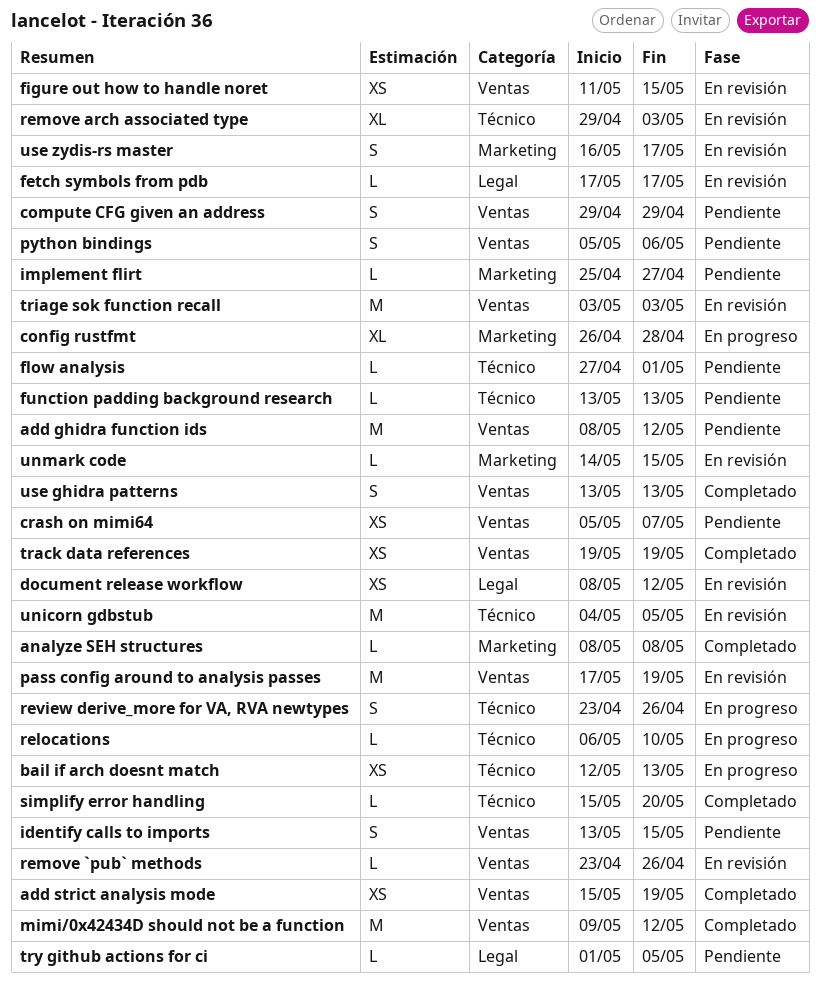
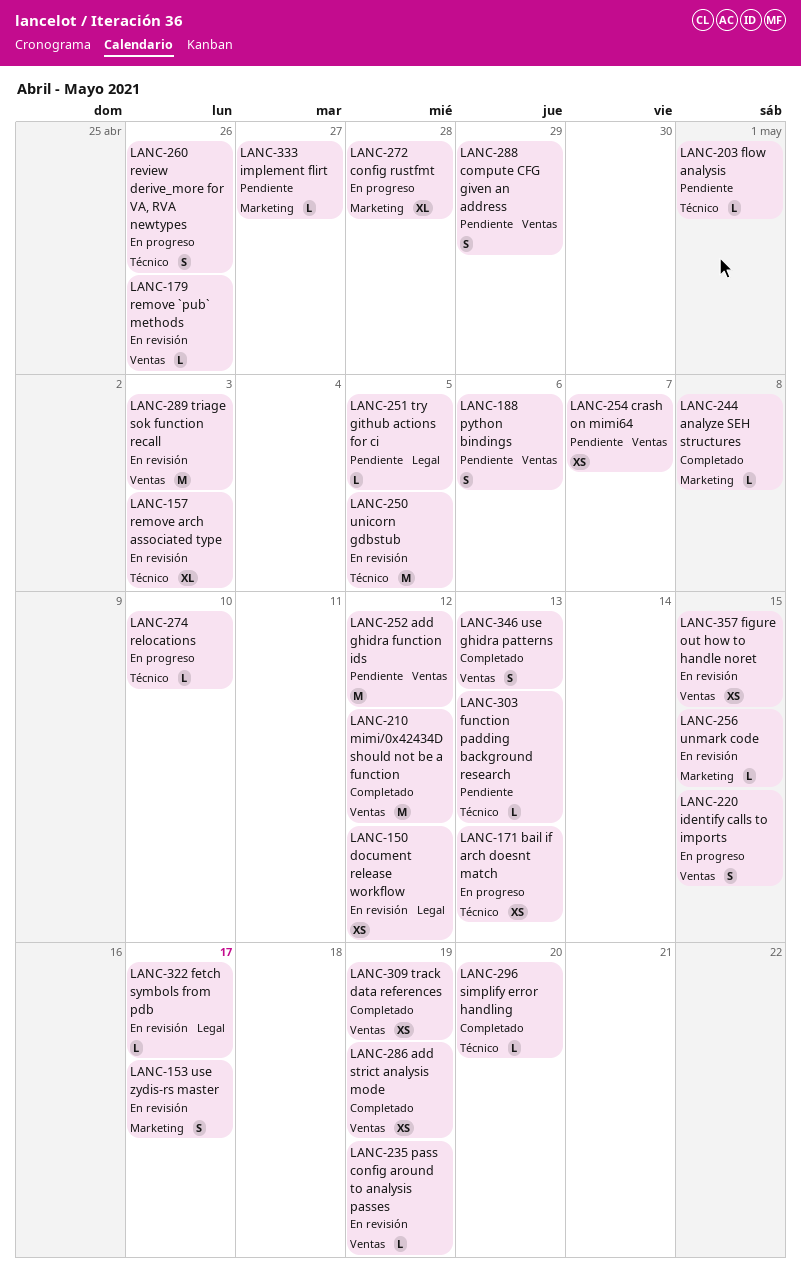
identify calls to imports, status: Pendiente -> En progreso
pass config around to analysis passes, estimate: M -> L

